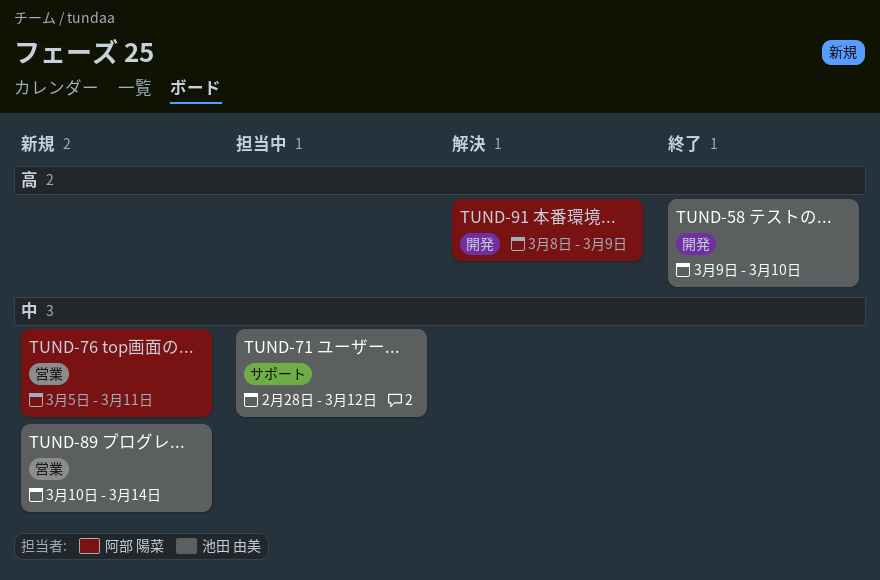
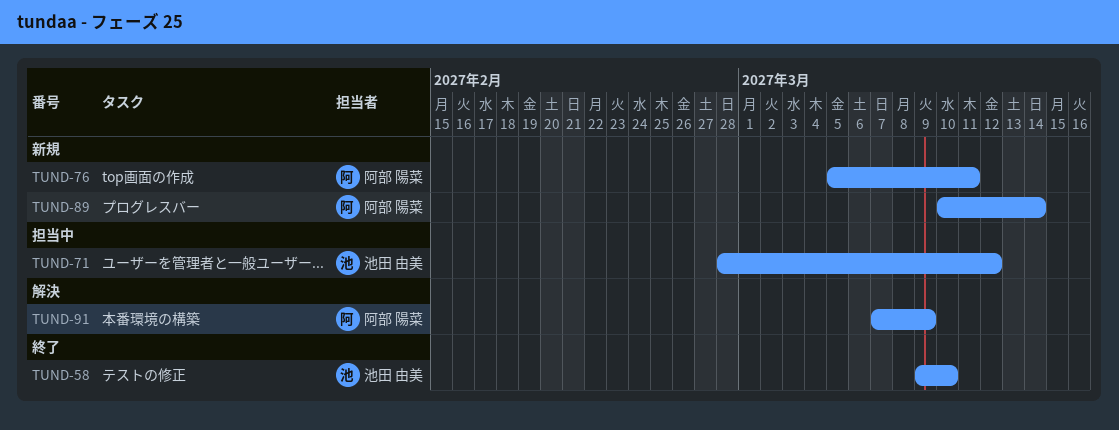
TUND-89, owner: 池田 由美 -> 阿部 陽菜
TUND-91, start: Mar 8 -> Mar 7

